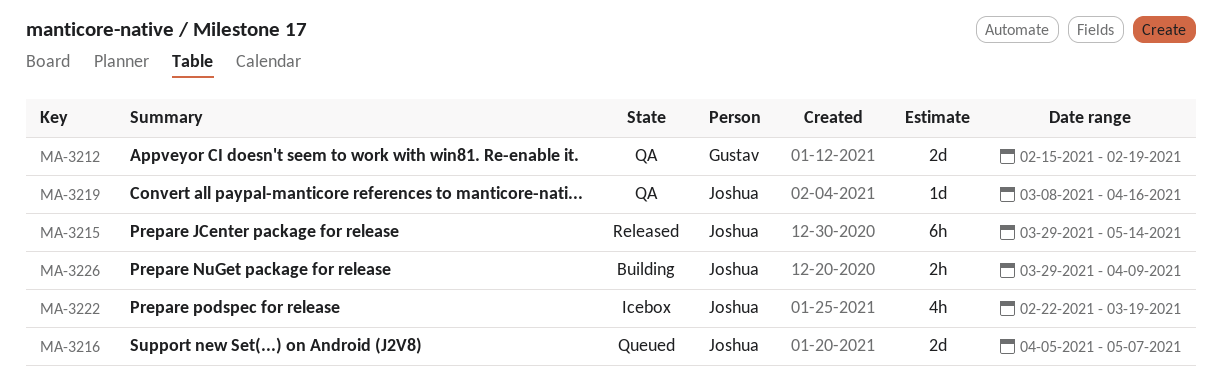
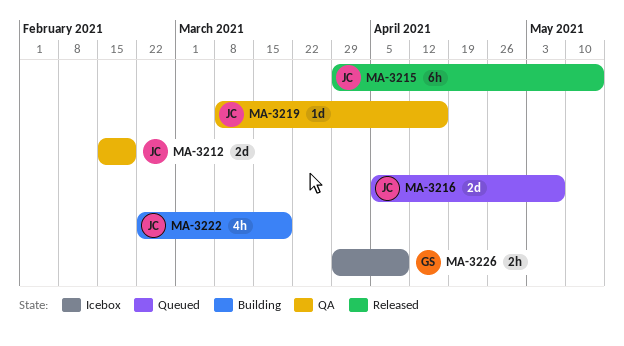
MA-3212, owner: Gustav -> Joshua
MA-3222, status: Icebox -> Building
MA-3226, status: Building -> Icebox
MA-3226, owner: Joshua -> Gustav

